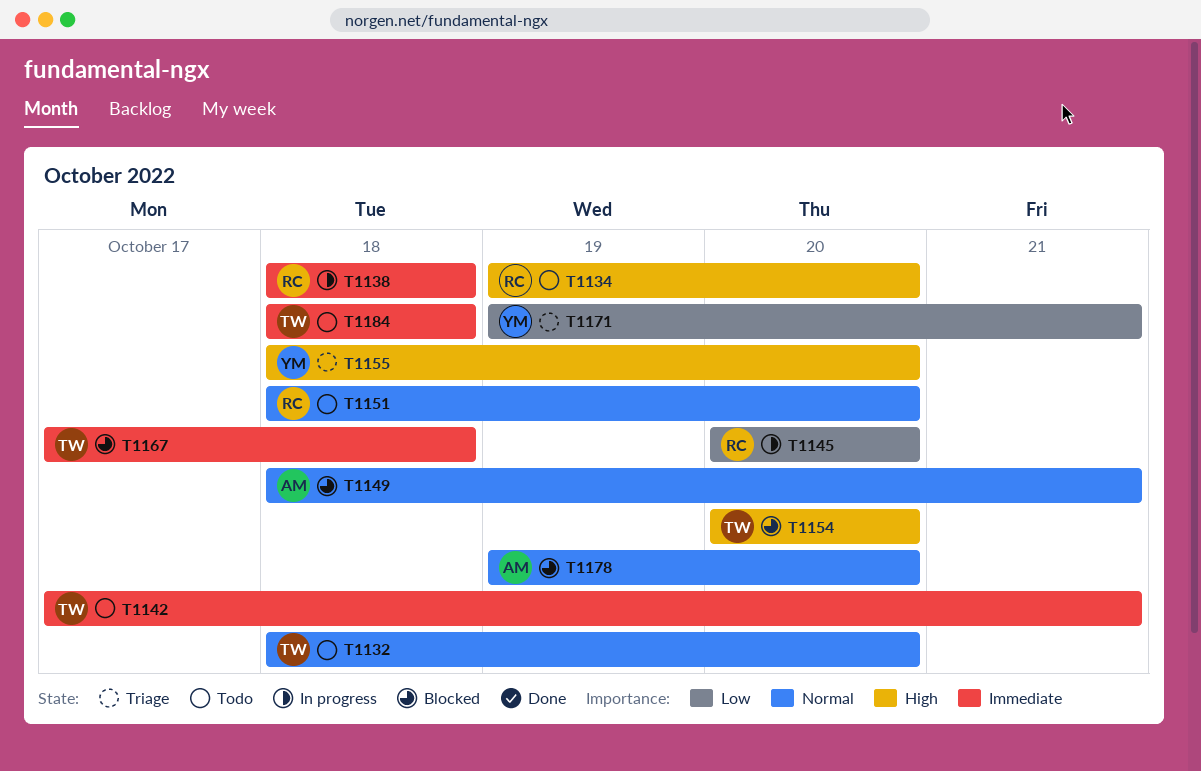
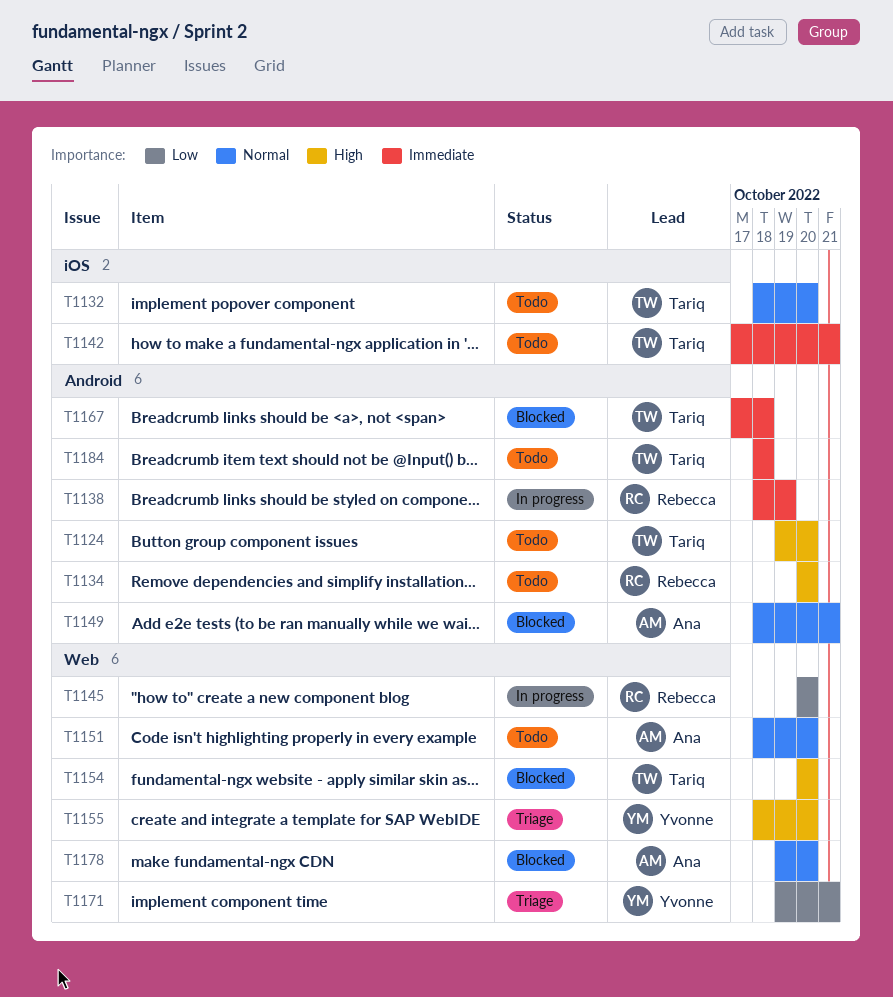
T1124: none -> present
T1134, start: Oct 19 -> Oct 20
T1138, due: Oct 18 -> Oct 19
T1151, owner: Rebecca -> Ana

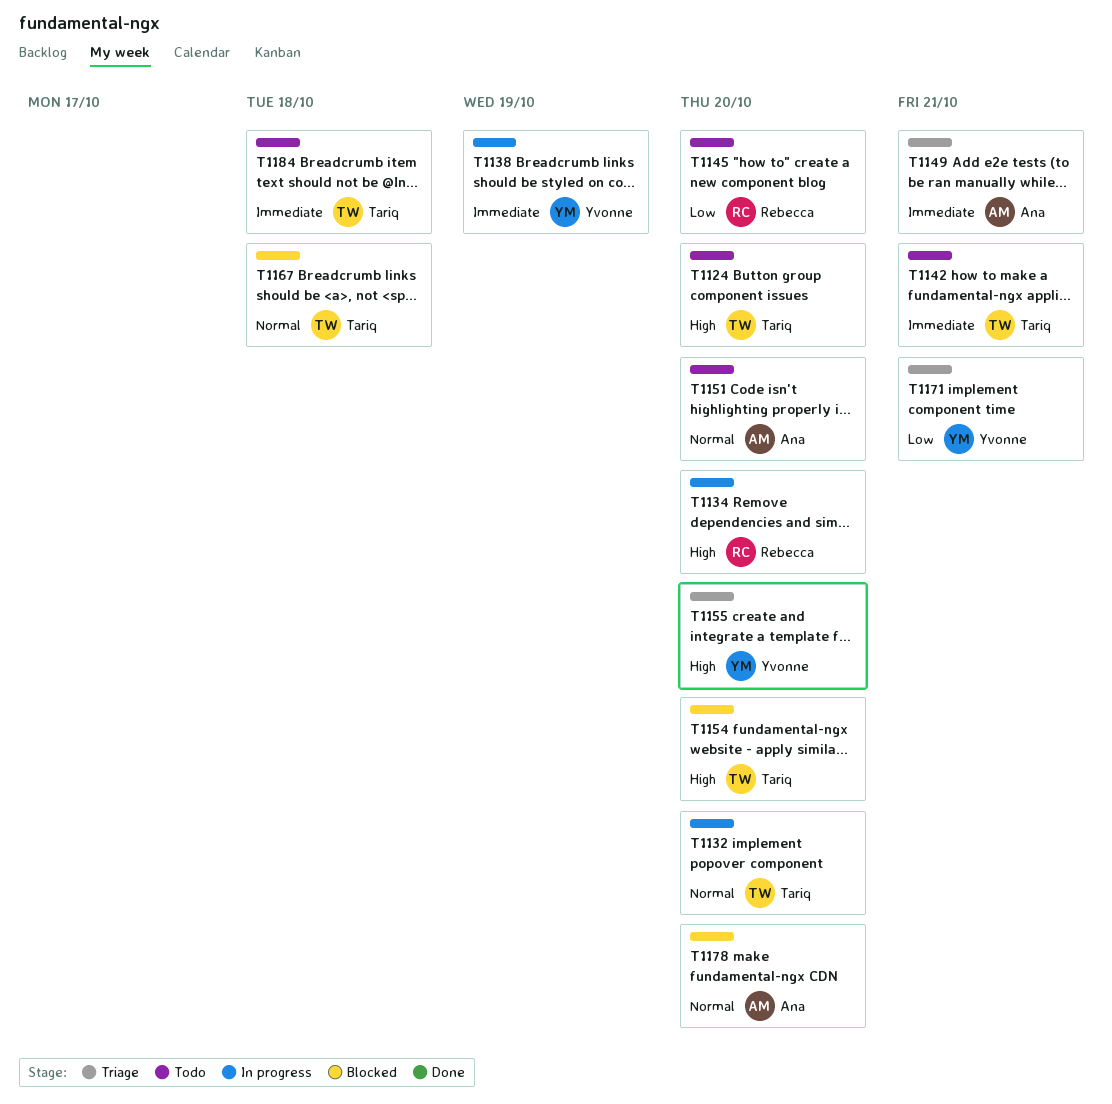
T1132, status: Todo -> In progress
T1134, status: Todo -> In progress
T1138, owner: Rebecca -> Yvonne
T1145, status: In progress -> Todo
T1149, status: Blocked -> Triage
T1149, priority: Normal -> Immediate
T1167, priority: Immediate -> Normal

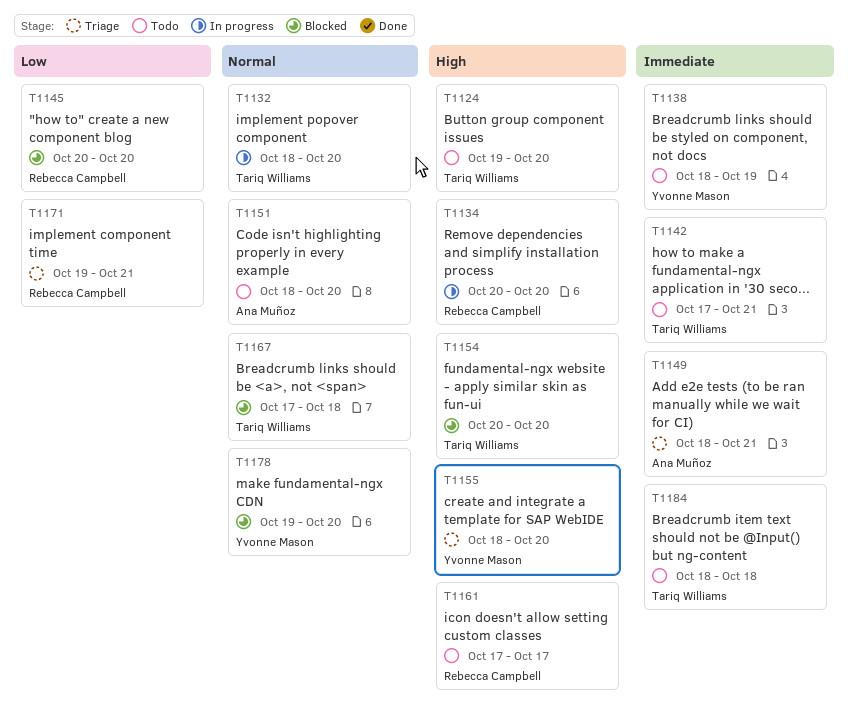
T1138, status: In progress -> Todo
T1145, status: Todo -> Blocked
T1161: none -> present
T1171, owner: Yvonne Mason -> Rebecca Campbell
T1178, owner: Ana Muñoz -> Yvonne Mason

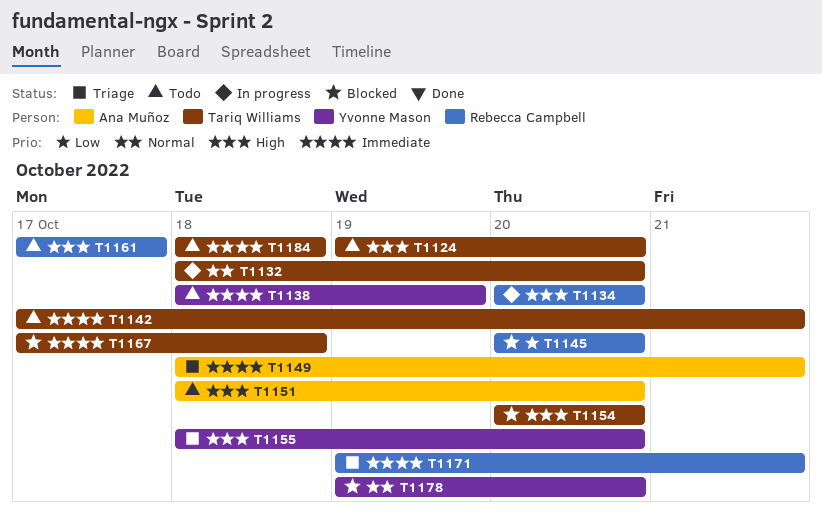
T1151, priority: Normal -> High
T1167, priority: Normal -> Immediate
T1171, priority: Low -> Immediate

